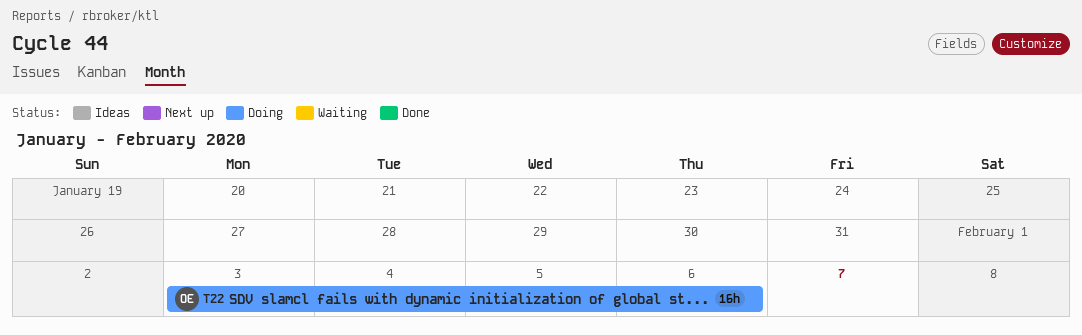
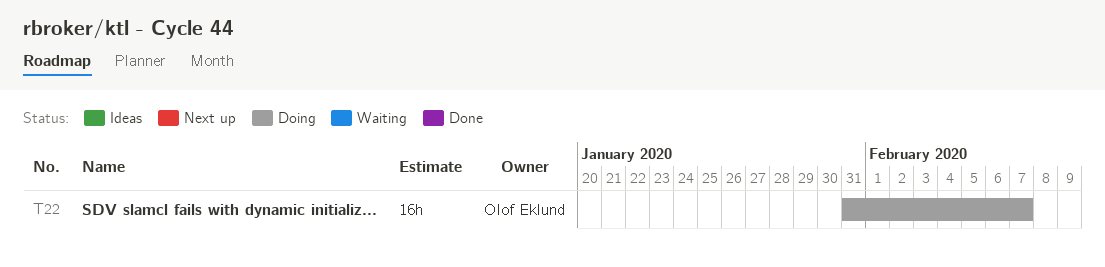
T22, start: Feb 3 -> Jan 31
T22, due: Feb 6 -> Feb 7

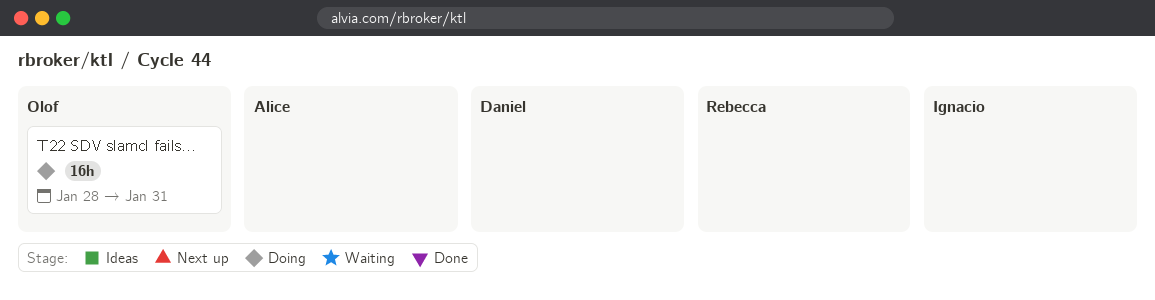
T22, start: Jan 31 -> Jan 28
T22, due: Feb 7 -> Jan 31

